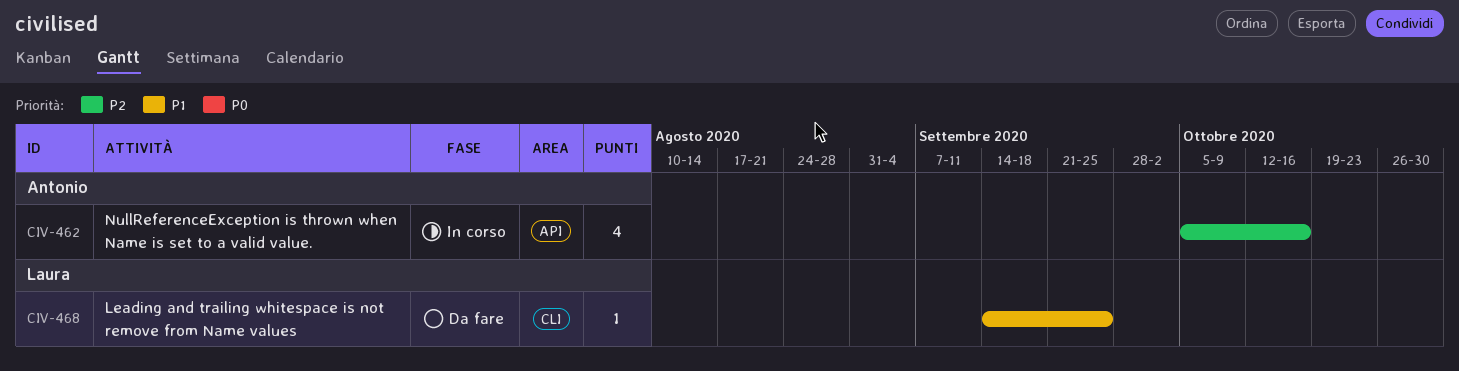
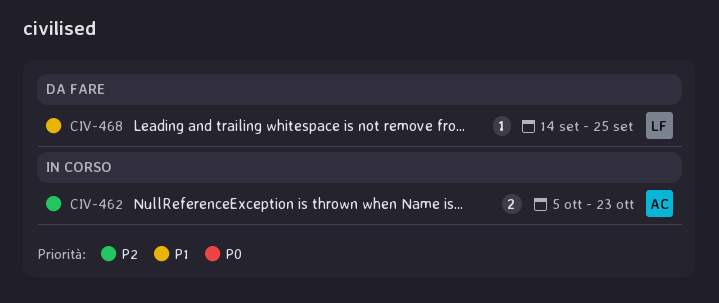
CIV-462, estimate: 4 -> 2
CIV-462, due: Oct 16 -> Oct 23

